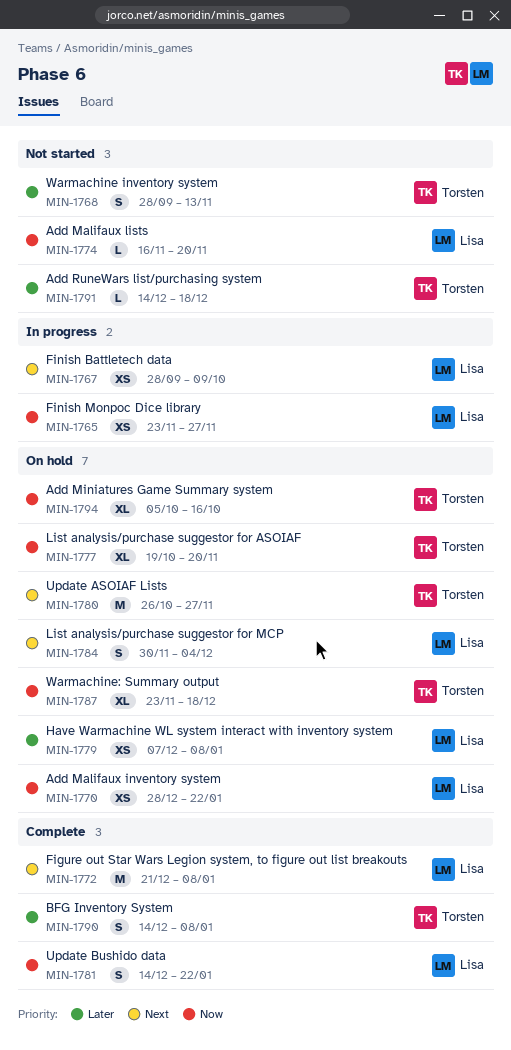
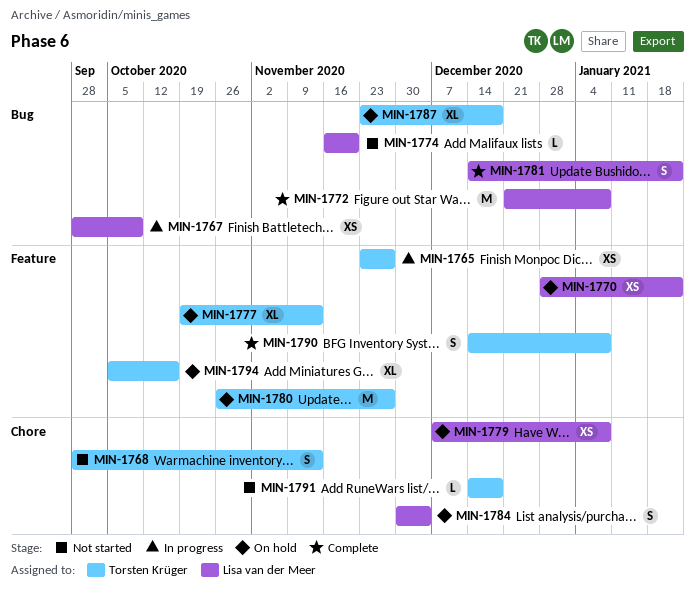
MIN-1765, owner: Lisa van der Meer -> Torsten Krüger
MIN-1777, due: Nov 20 -> Nov 13

